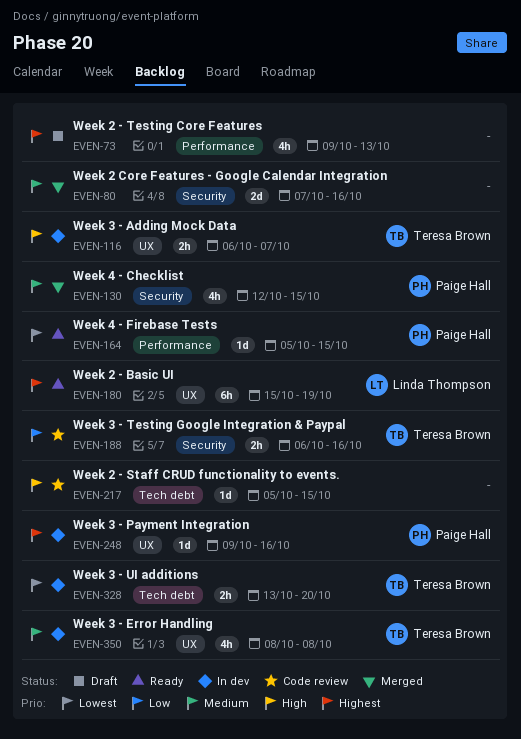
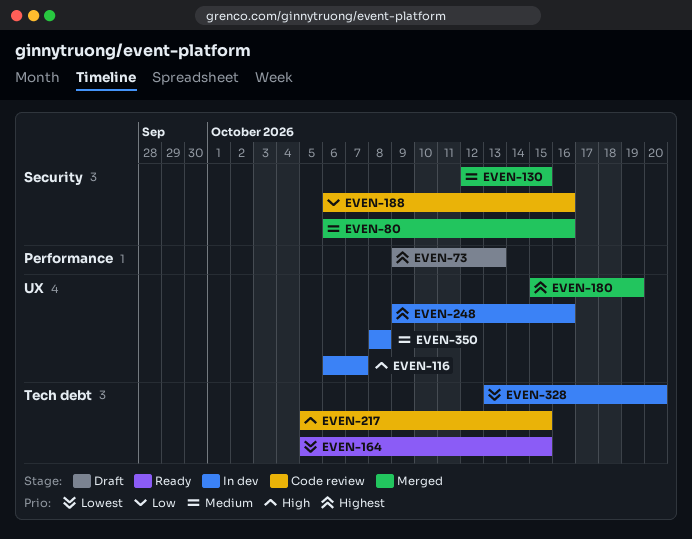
EVEN-80, start: Oct 7 -> Oct 6
EVEN-164, label: Performance -> Tech debt
EVEN-180, status: Ready -> Merged

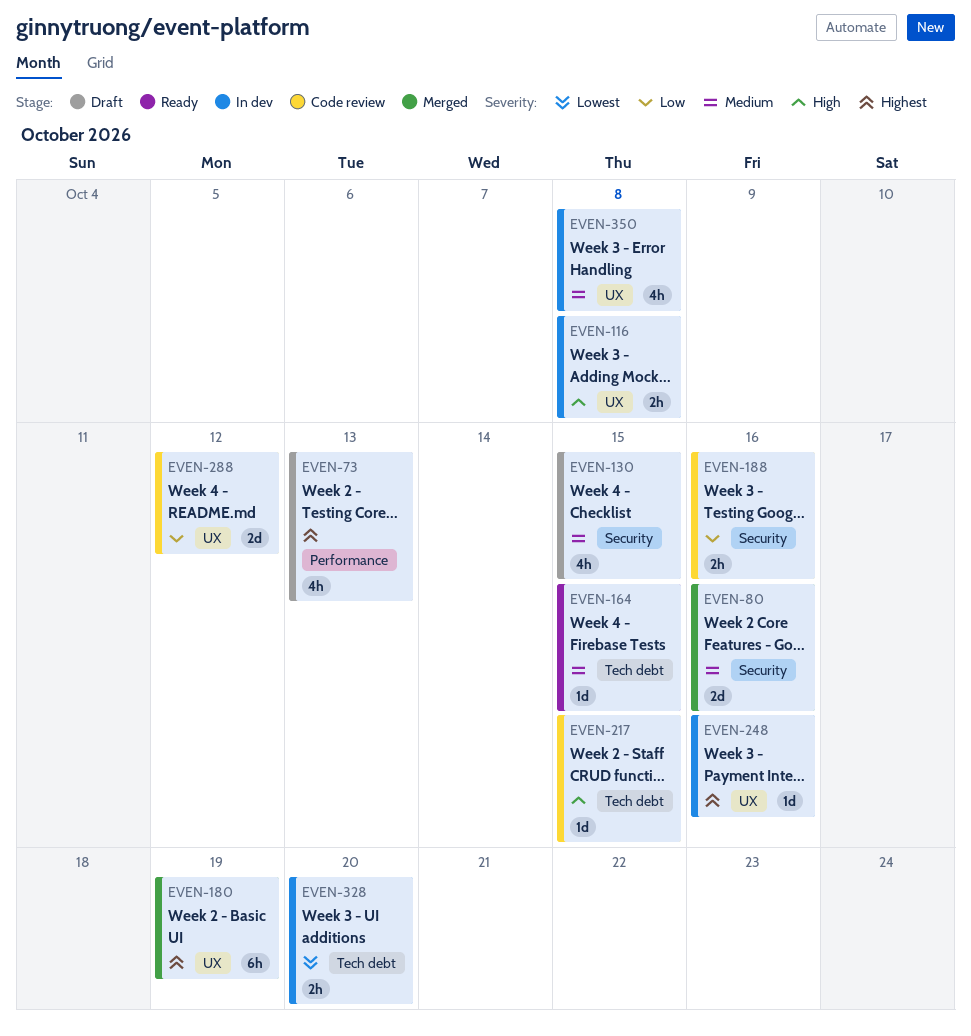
EVEN-116, due: Oct 7 -> Oct 8
EVEN-130, status: Merged -> Draft
EVEN-164, priority: Lowest -> Medium
EVEN-288: none -> present

